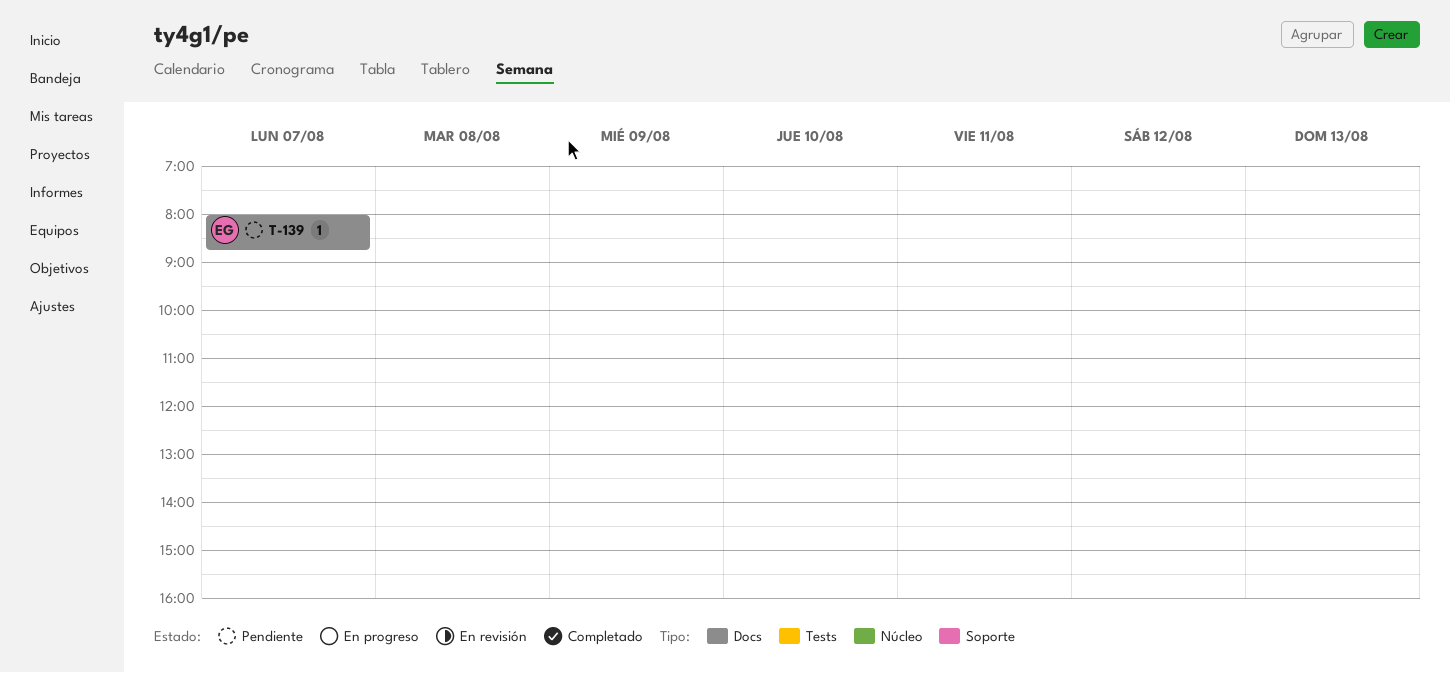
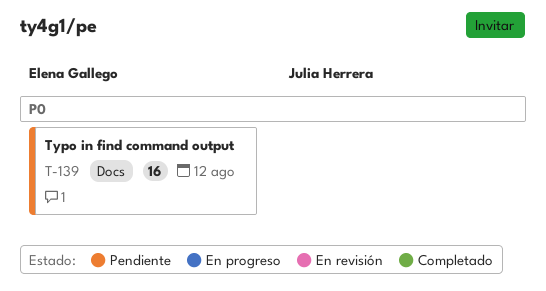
T-139, estimate: 1 -> 16
T-139, day: Aug 7 -> Aug 12

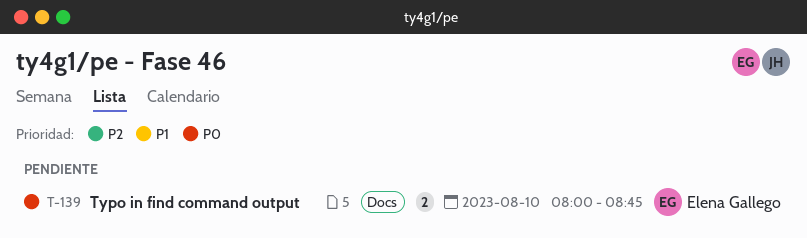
T-139, estimate: 16 -> 2
T-139, day: Aug 12 -> Aug 10

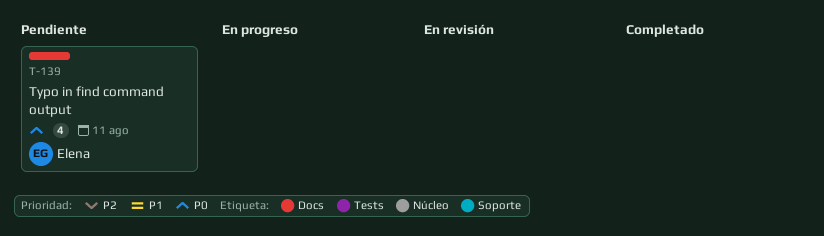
T-139, estimate: 2 -> 4
T-139, day: Aug 10 -> Aug 11

